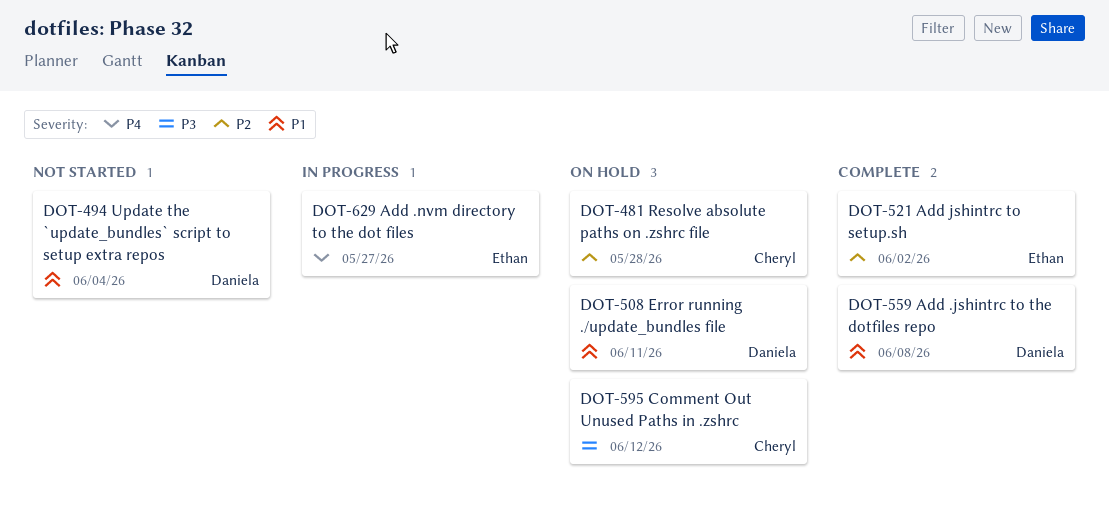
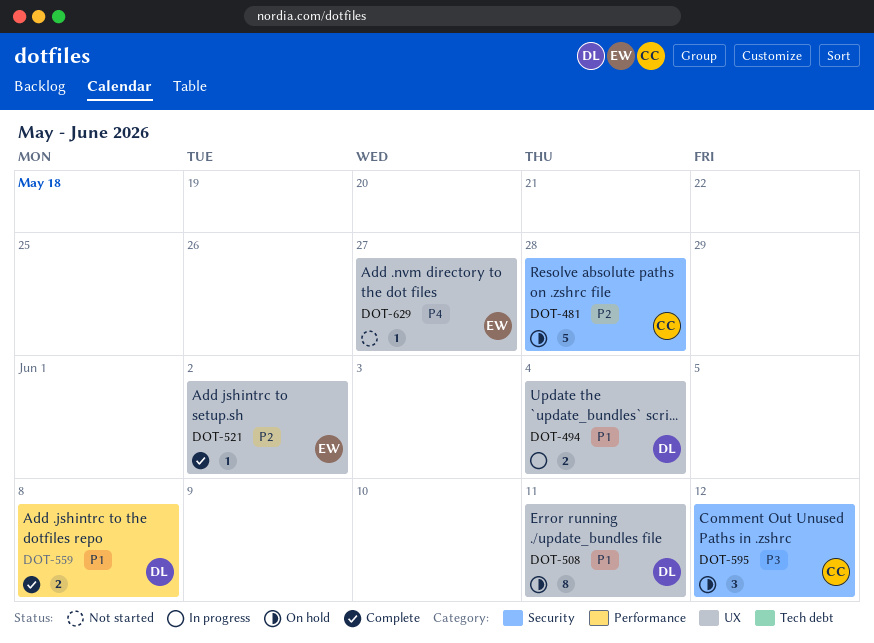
DOT-494, status: Not started -> In progress
DOT-629, status: In progress -> Not started

